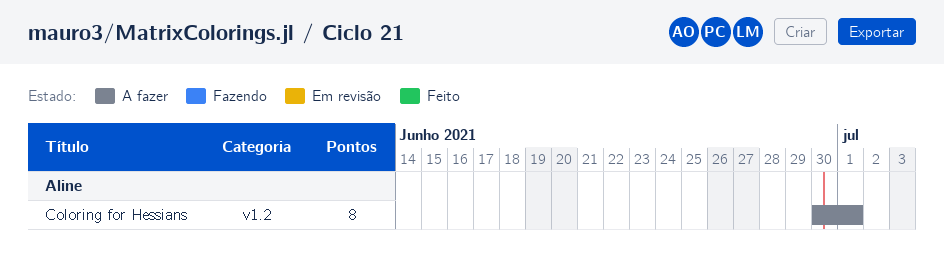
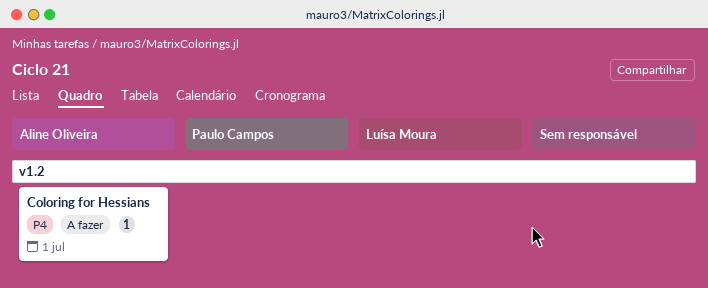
Coloring for Hessians, estimate: 8 -> 1

